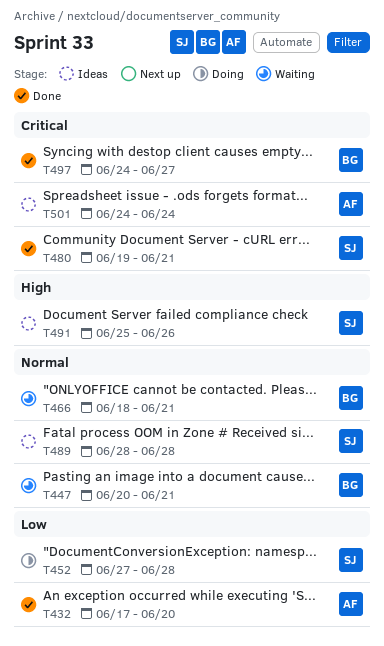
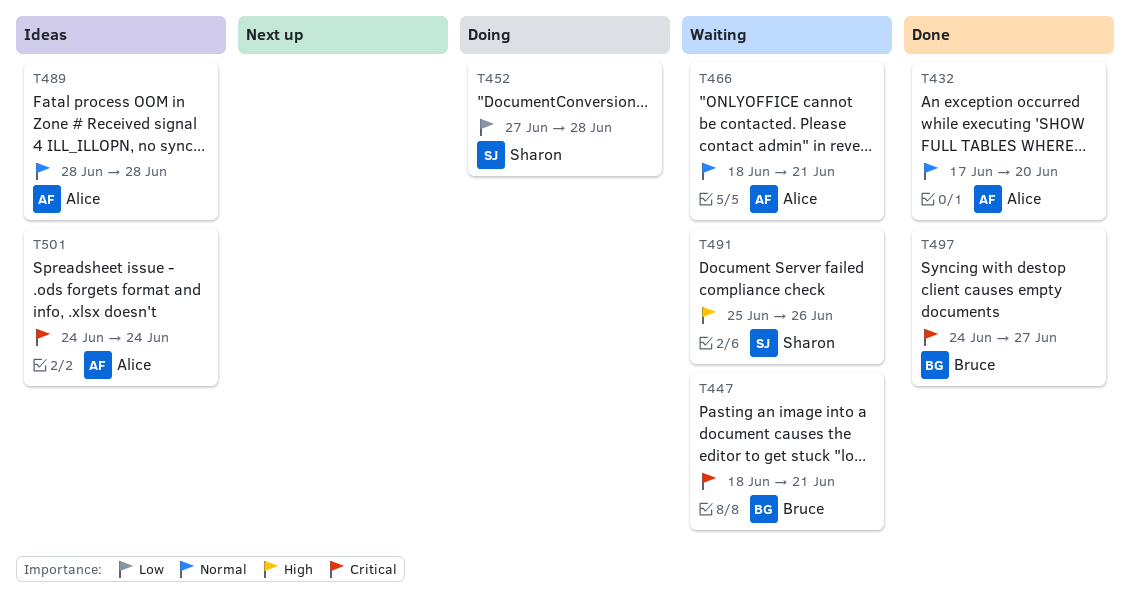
T432, priority: Low -> Normal
T447, priority: Normal -> Critical
T447, start: Jun 20 -> Jun 18
T466, owner: Bruce -> Alice
T480: present -> none
T489, owner: Sharon -> Alice
T491, status: Ideas -> Waiting

